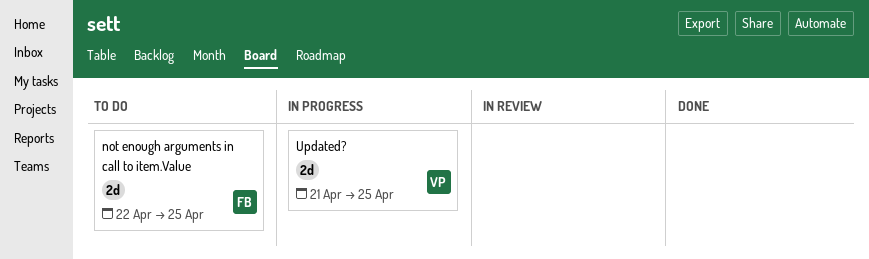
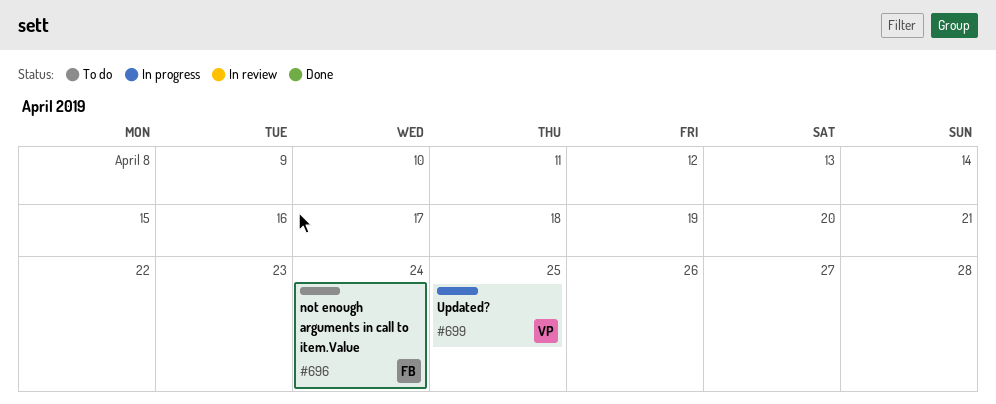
not enough arguments in call to item.Value, due: Apr 25 -> Apr 24

